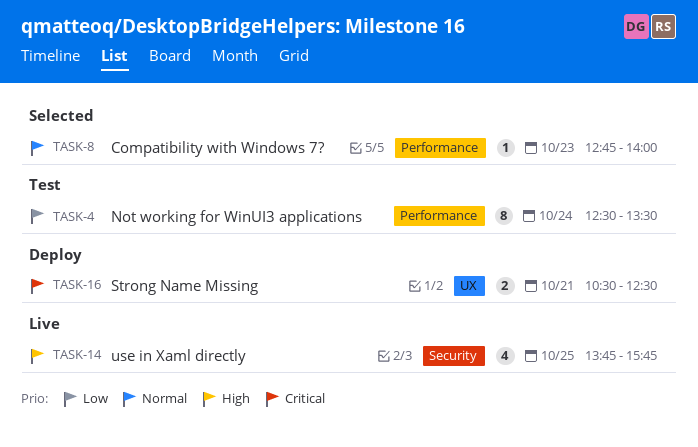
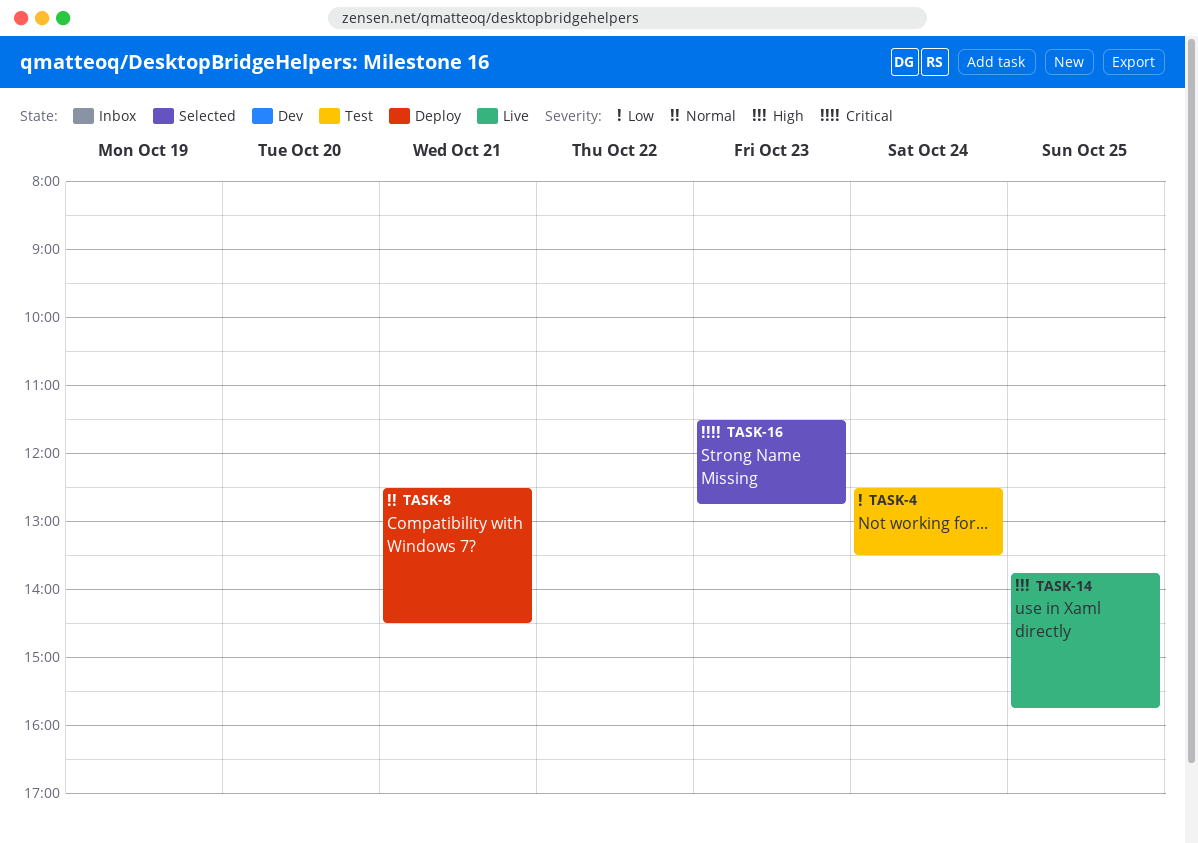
TASK-8, status: Selected -> Deploy
TASK-8, day: Oct 23 -> Oct 21
TASK-8, begins: 12:45 -> 12:30
TASK-8, ends: 14:00 -> 14:30
TASK-16, status: Deploy -> Selected
TASK-16, day: Oct 21 -> Oct 23
TASK-16, begins: 10:30 -> 11:30
TASK-16, ends: 12:30 -> 12:45

